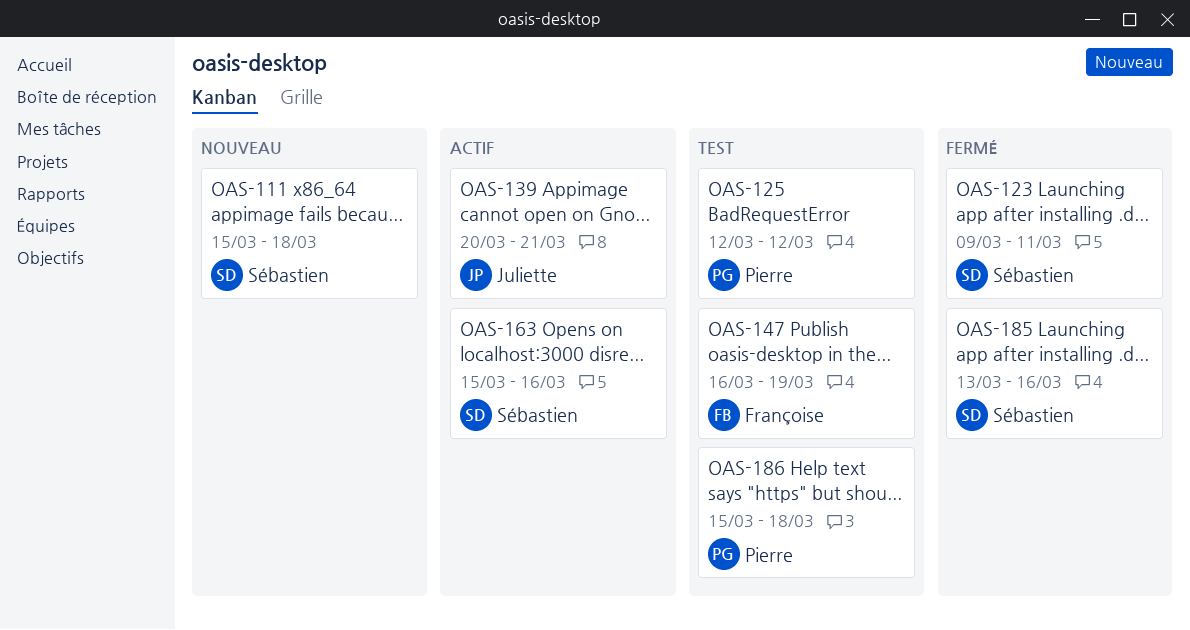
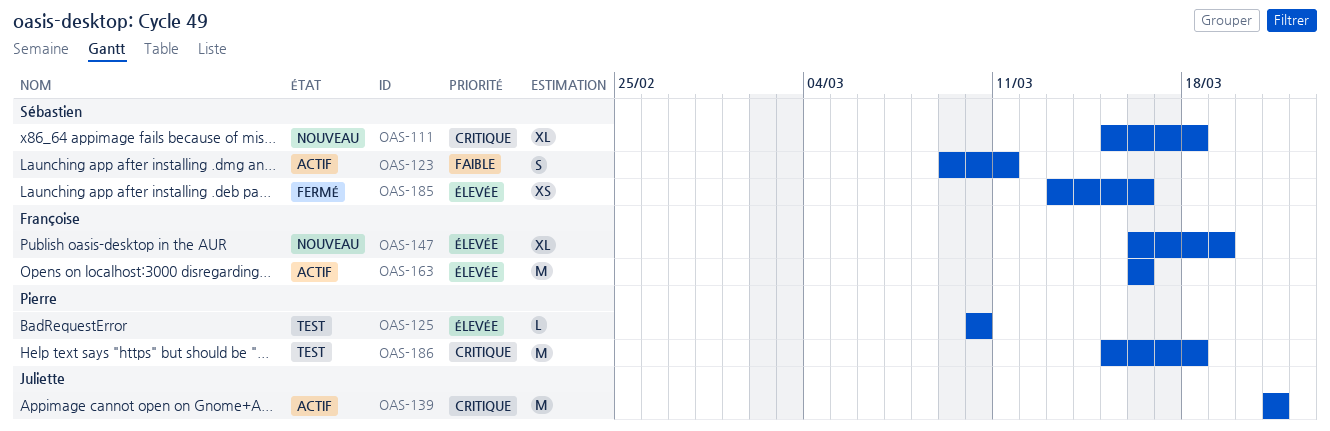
OAS-123, status: Fermé -> Actif
OAS-125, start: Mar 12 -> Mar 10
OAS-125, due: Mar 12 -> Mar 10
OAS-139, start: Mar 20 -> Mar 21
OAS-147, status: Test -> Nouveau
OAS-163, owner: Sébastien -> Françoise
OAS-163, start: Mar 15 -> Mar 16

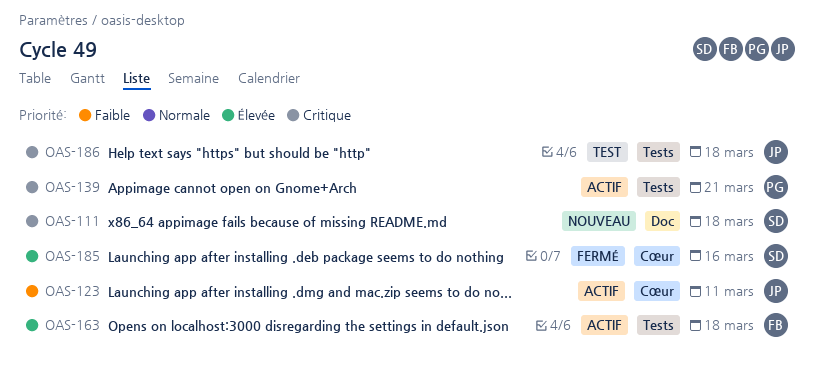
OAS-123, owner: Sébastien -> Juliette
OAS-125: present -> none
OAS-139, owner: Juliette -> Pierre
OAS-147: present -> none
OAS-163, due: Mar 16 -> Mar 18
OAS-186, owner: Pierre -> Juliette

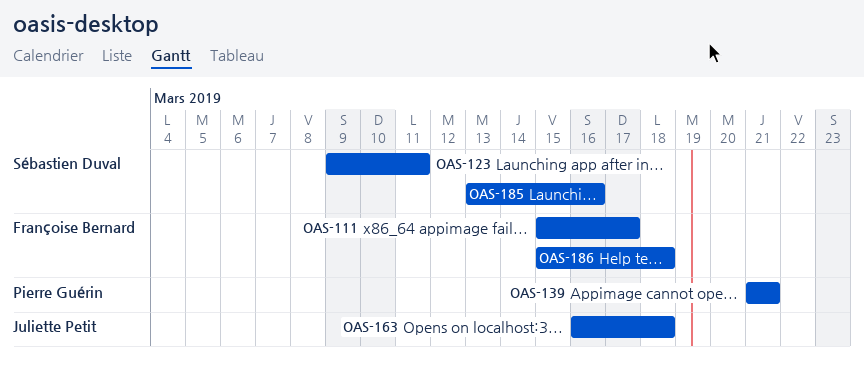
OAS-111, owner: Sébastien Duval -> Françoise Bernard
OAS-111, due: Mar 18 -> Mar 17
OAS-123, owner: Juliette Petit -> Sébastien Duval
OAS-163, owner: Françoise Bernard -> Juliette Petit
OAS-186, owner: Juliette Petit -> Françoise Bernard

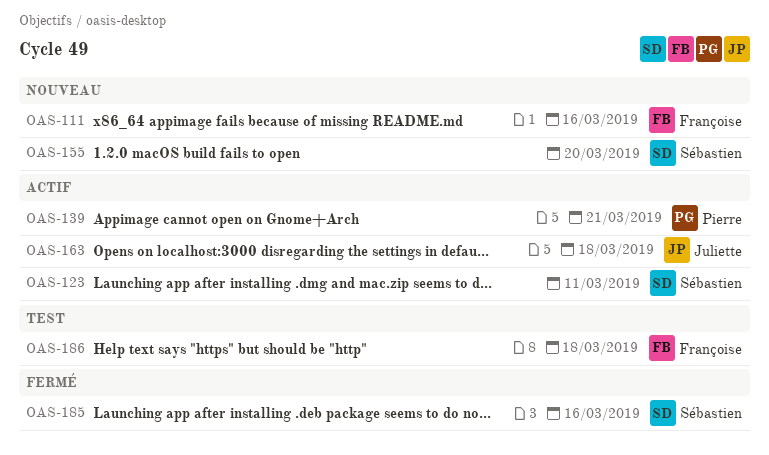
OAS-111, due: Mar 17 -> Mar 16
OAS-155: none -> present

